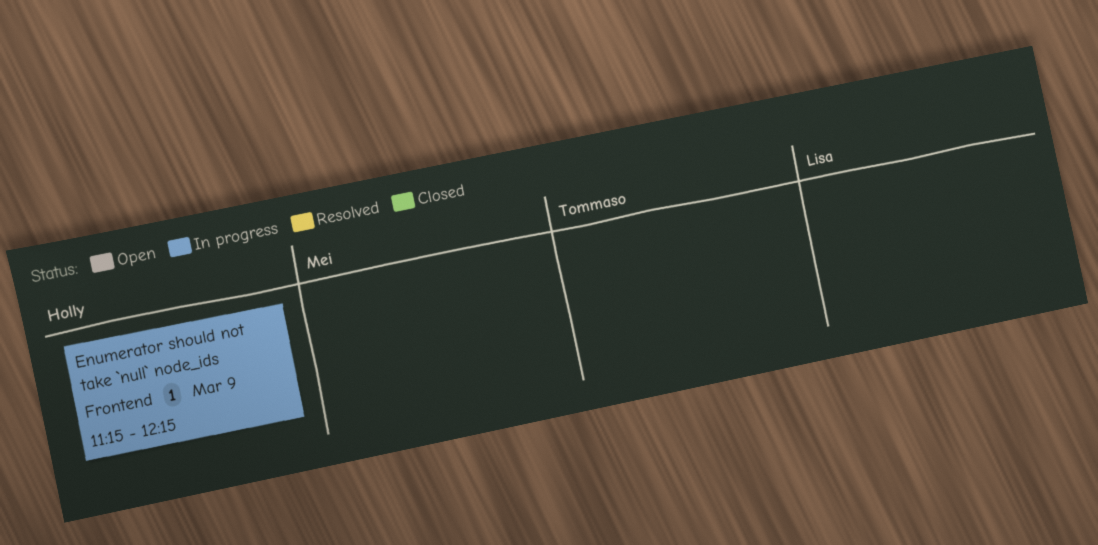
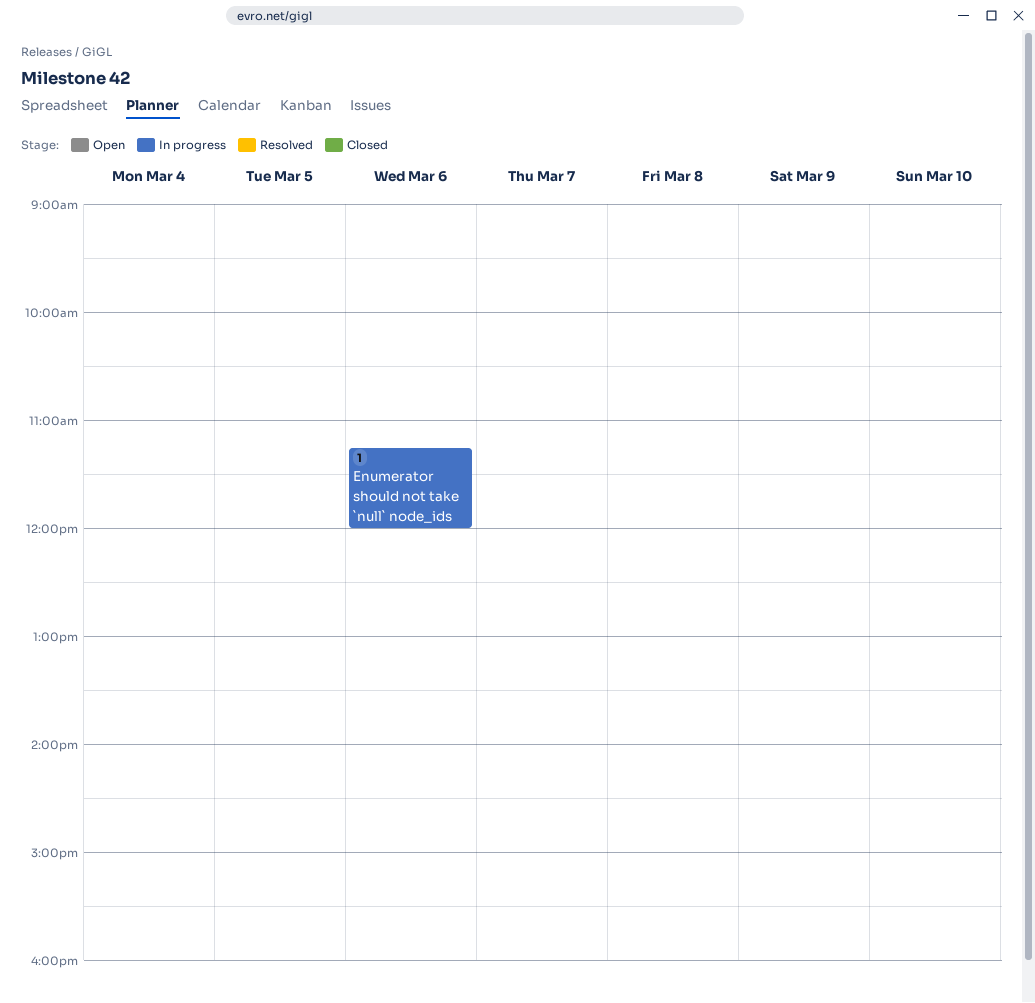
Enumerator should not take `null` node_ids, day: Mar 9 -> Mar 6
Enumerator should not take `null` node_ids, ends: 12:15 -> 12:00

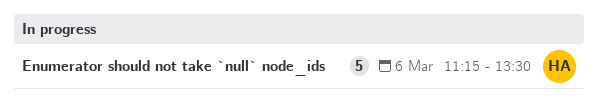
Enumerator should not take `null` node_ids, estimate: 1 -> 5
Enumerator should not take `null` node_ids, ends: 12:00 -> 13:30

